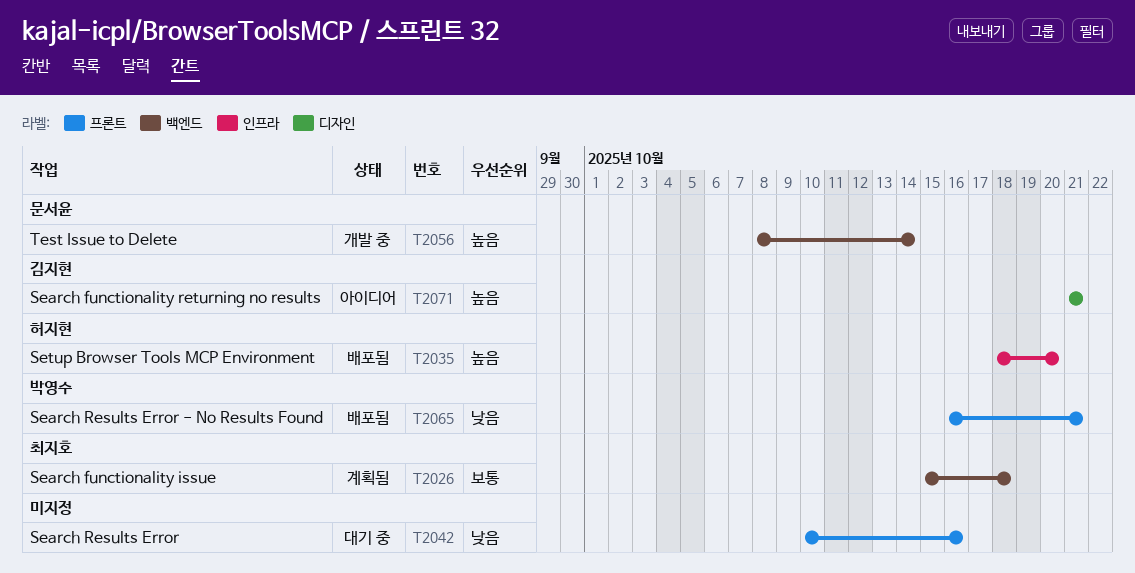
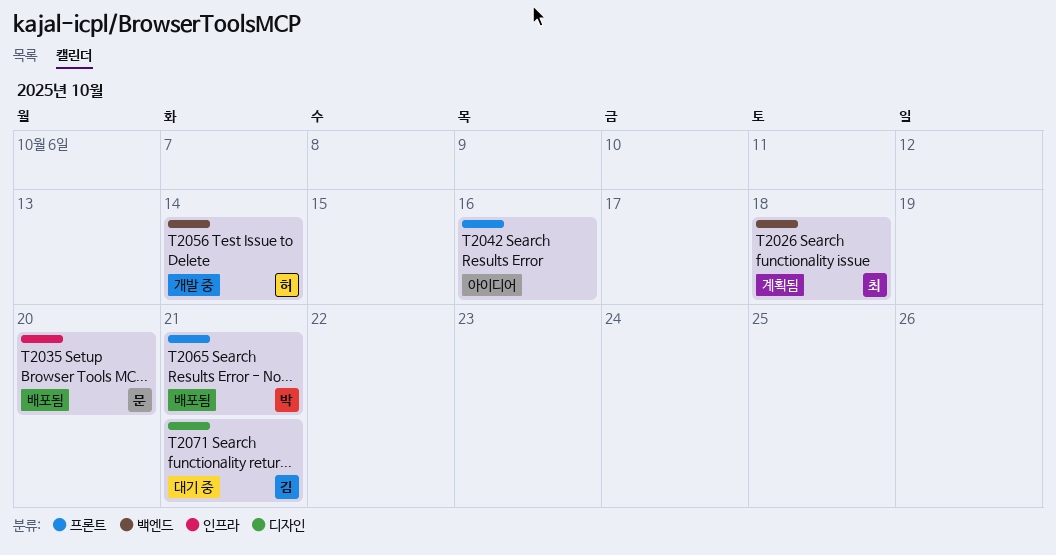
T2035, owner: 허지현 -> 문서윤
T2042, status: 대기 중 -> 아이디어
T2056, owner: 문서윤 -> 허지현
T2071, status: 아이디어 -> 대기 중

